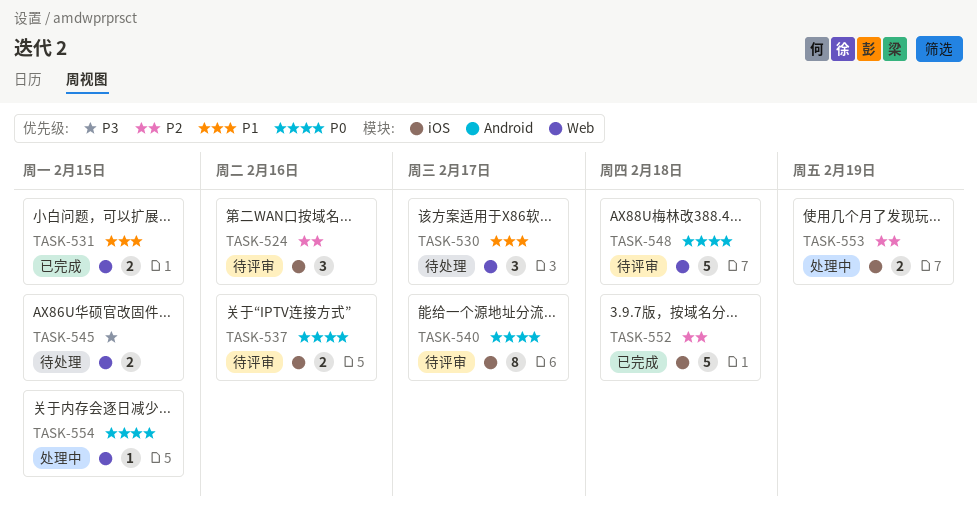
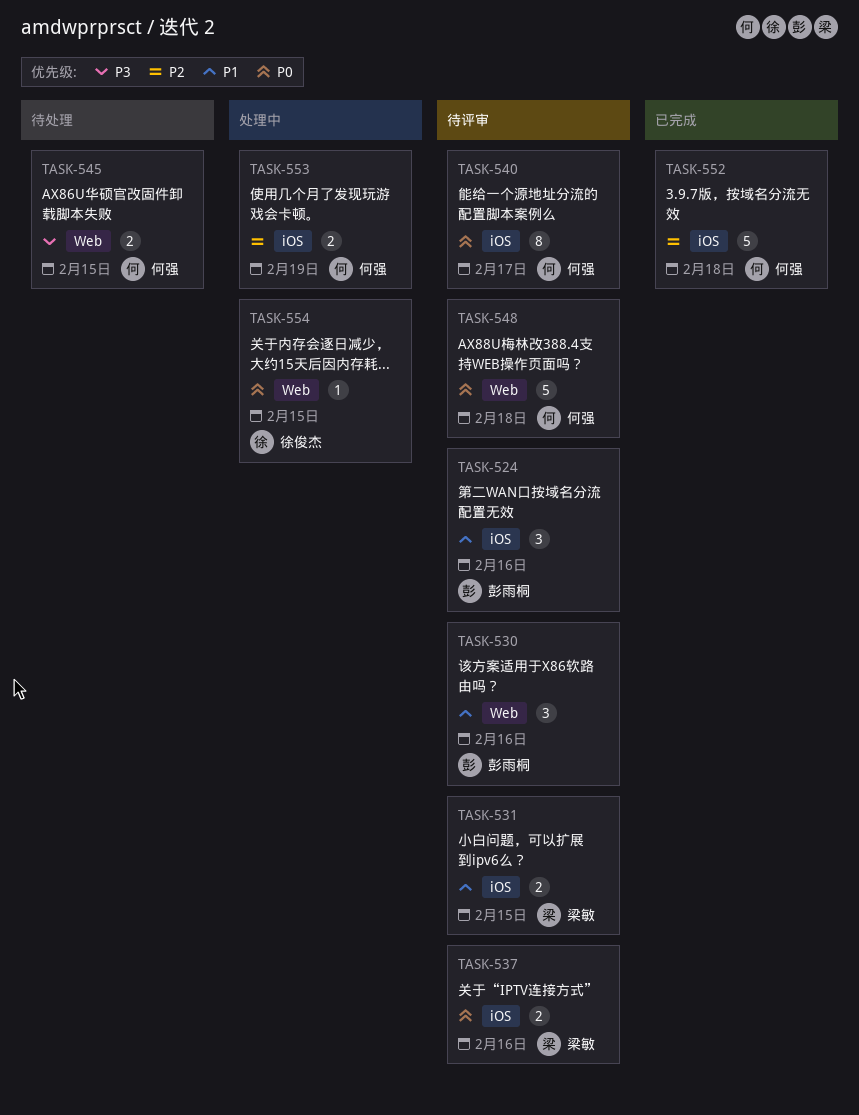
TASK-524, priority: P2 -> P1
TASK-530, status: 待处理 -> 待评审
TASK-530, due: Feb 17 -> Feb 16
TASK-531, status: 已完成 -> 待评审
TASK-531, label: Web -> iOS

